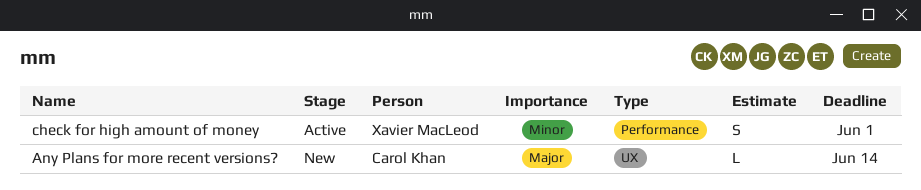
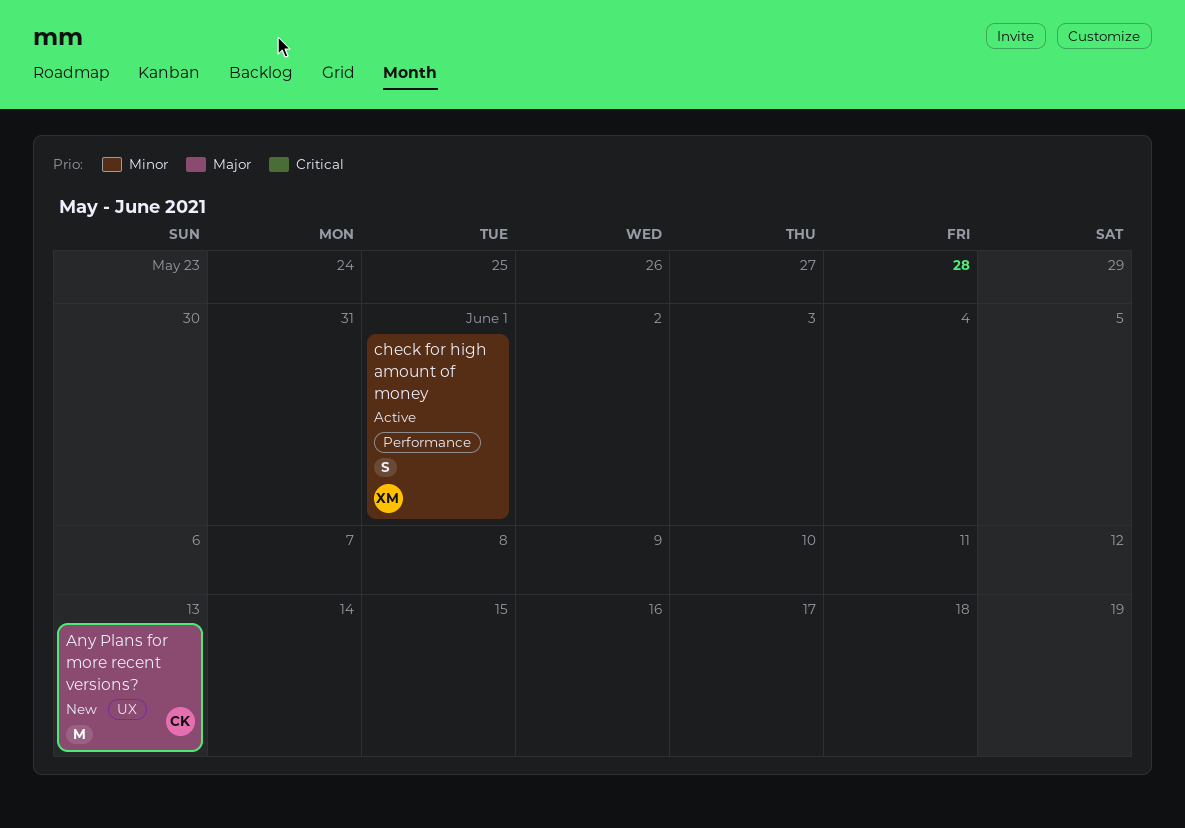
Any Plans for more recent versions?, estimate: L -> M
Any Plans for more recent versions?, due: Jun 14 -> Jun 13

